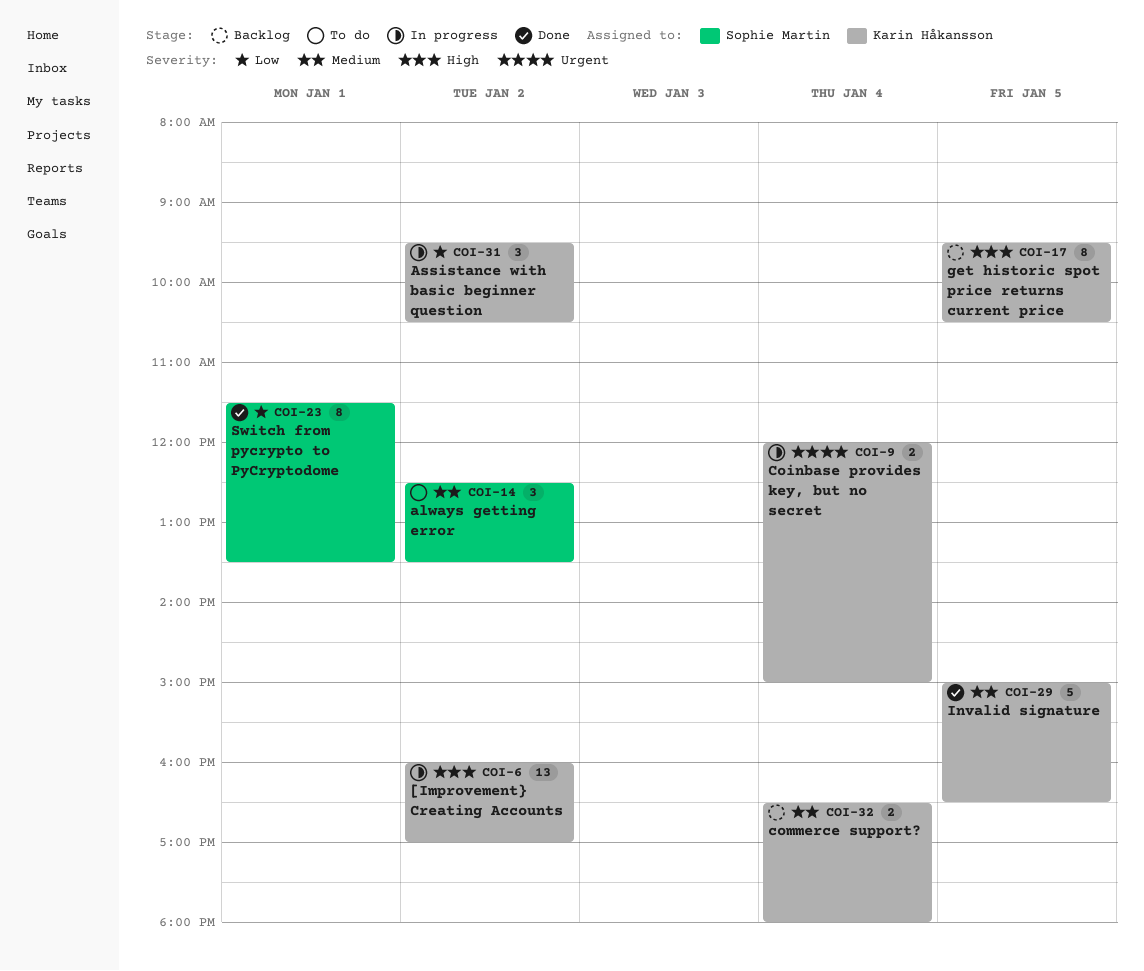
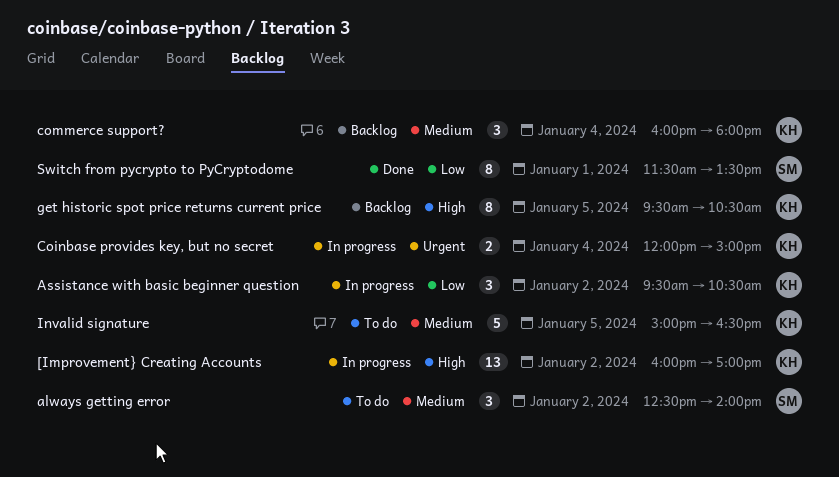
always getting error, ends: 13:30 -> 14:00
commerce support?, estimate: 2 -> 3
commerce support?, begins: 16:30 -> 16:00
Invalid signature, status: Done -> To do

